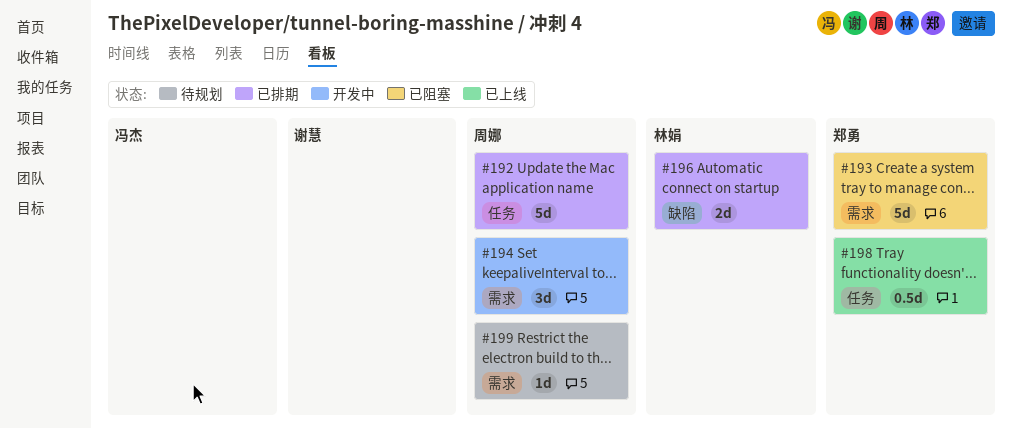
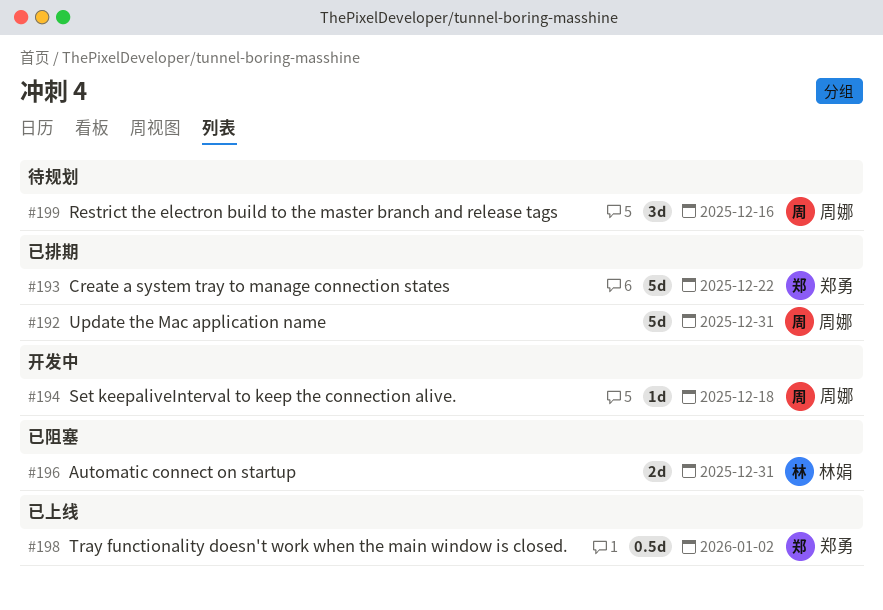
#193, status: 已阻塞 -> 已排期
#194, estimate: 3d -> 1d
#196, status: 已排期 -> 已阻塞
#199, estimate: 1d -> 3d

